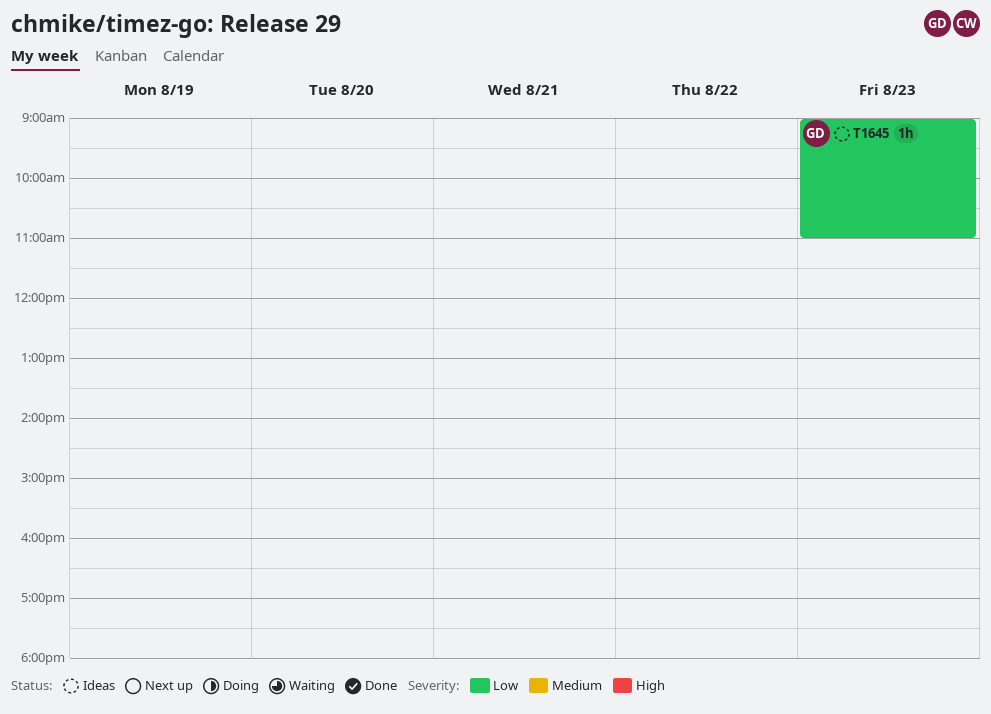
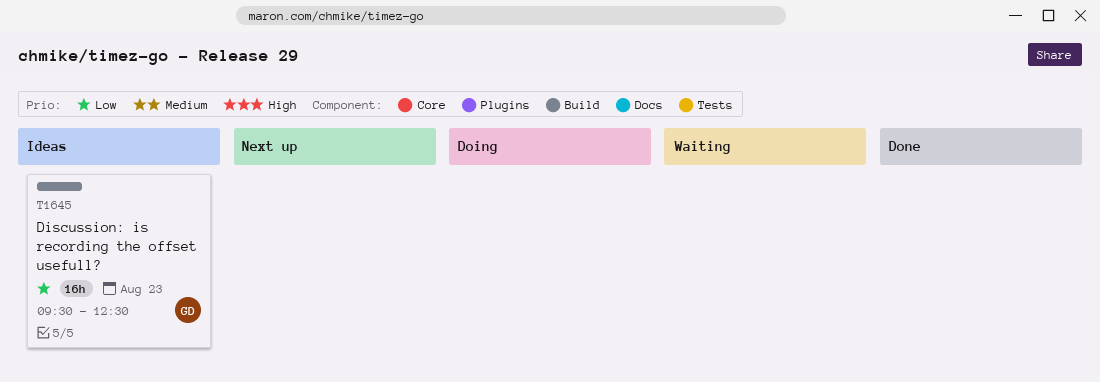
T1645, estimate: 1h -> 16h
T1645, begins: 09:00 -> 09:30
T1645, ends: 11:00 -> 12:30

